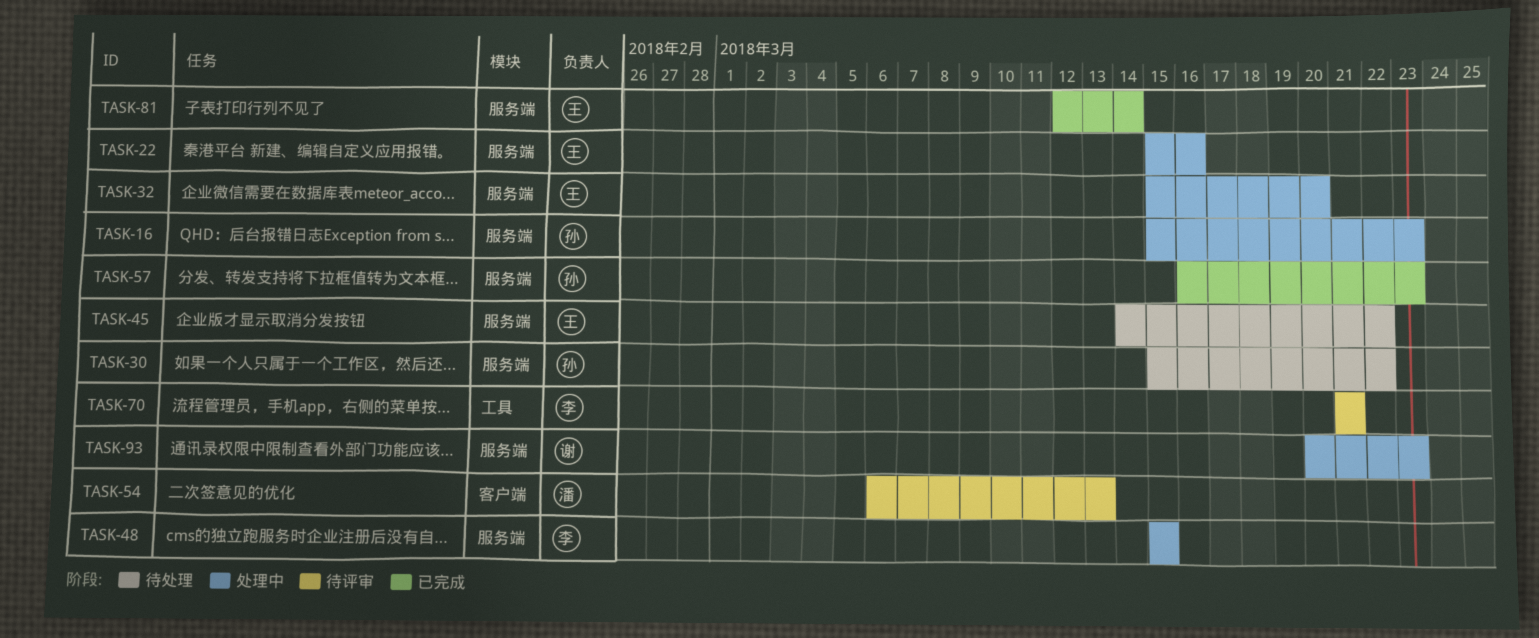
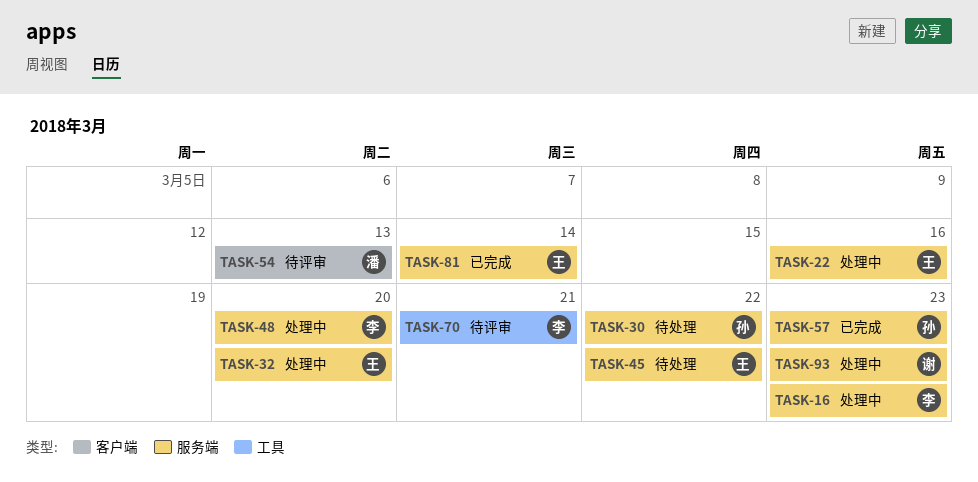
TASK-16, owner: 孙 -> 李
TASK-48, due: Mar 15 -> Mar 20

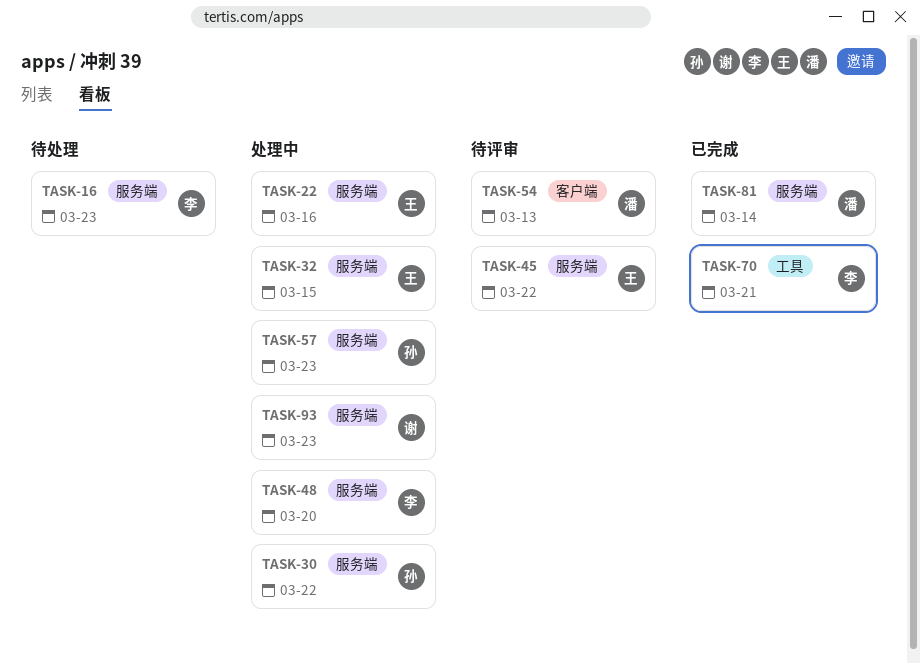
TASK-16, status: 处理中 -> 待处理
TASK-30, status: 待处理 -> 处理中
TASK-32, due: Mar 20 -> Mar 15
TASK-45, status: 待处理 -> 待评审
TASK-57, status: 已完成 -> 处理中
TASK-70, status: 待评审 -> 已完成
TASK-81, owner: 王 -> 潘

